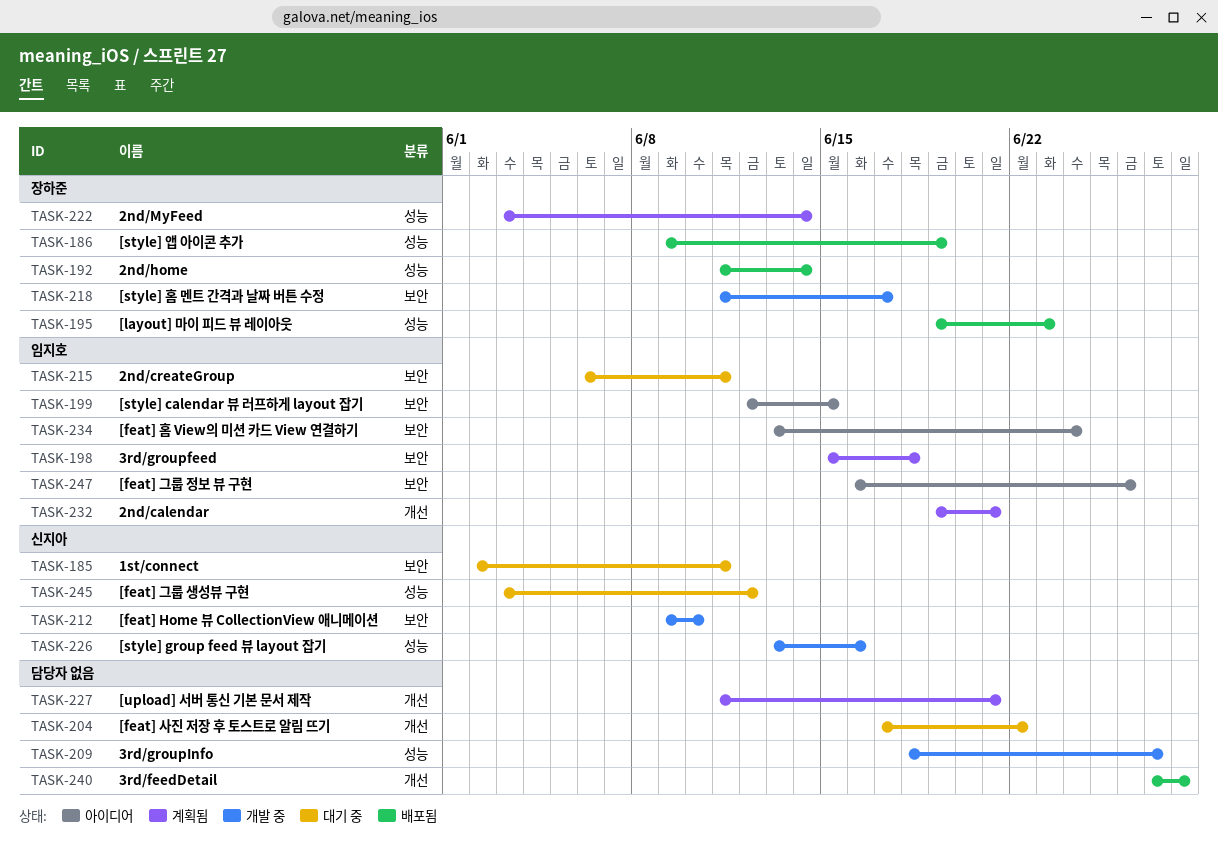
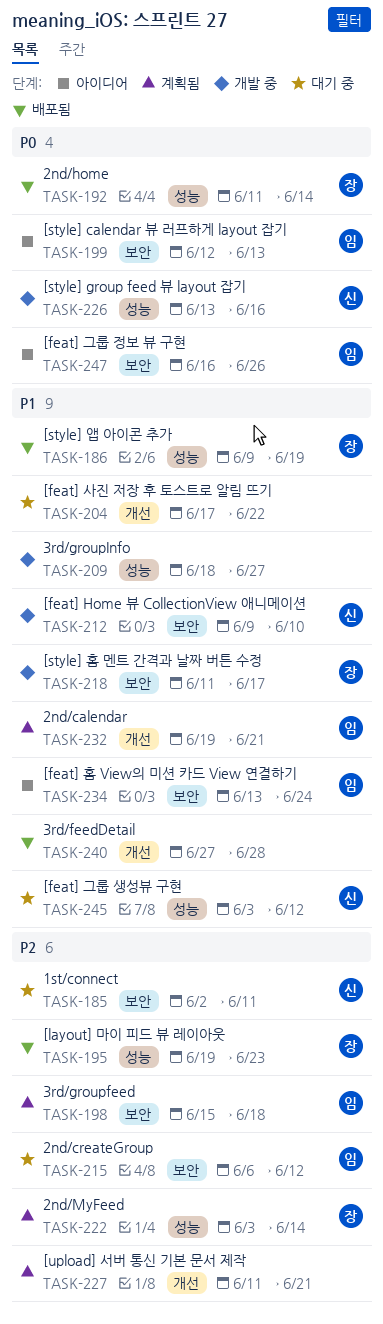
TASK-199, due: Jun 15 -> Jun 13
TASK-215, due: Jun 11 -> Jun 12

